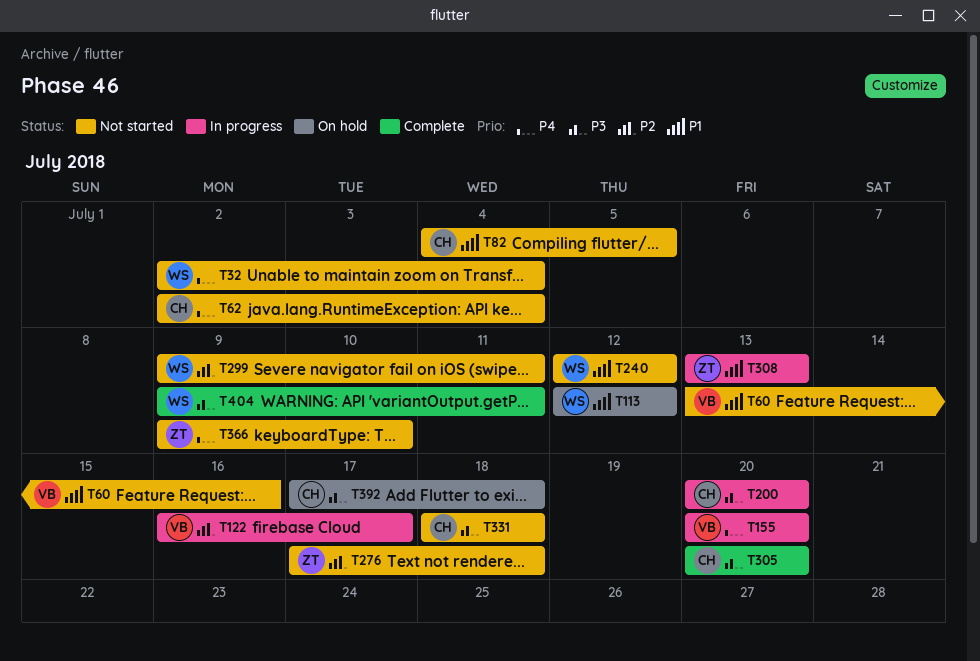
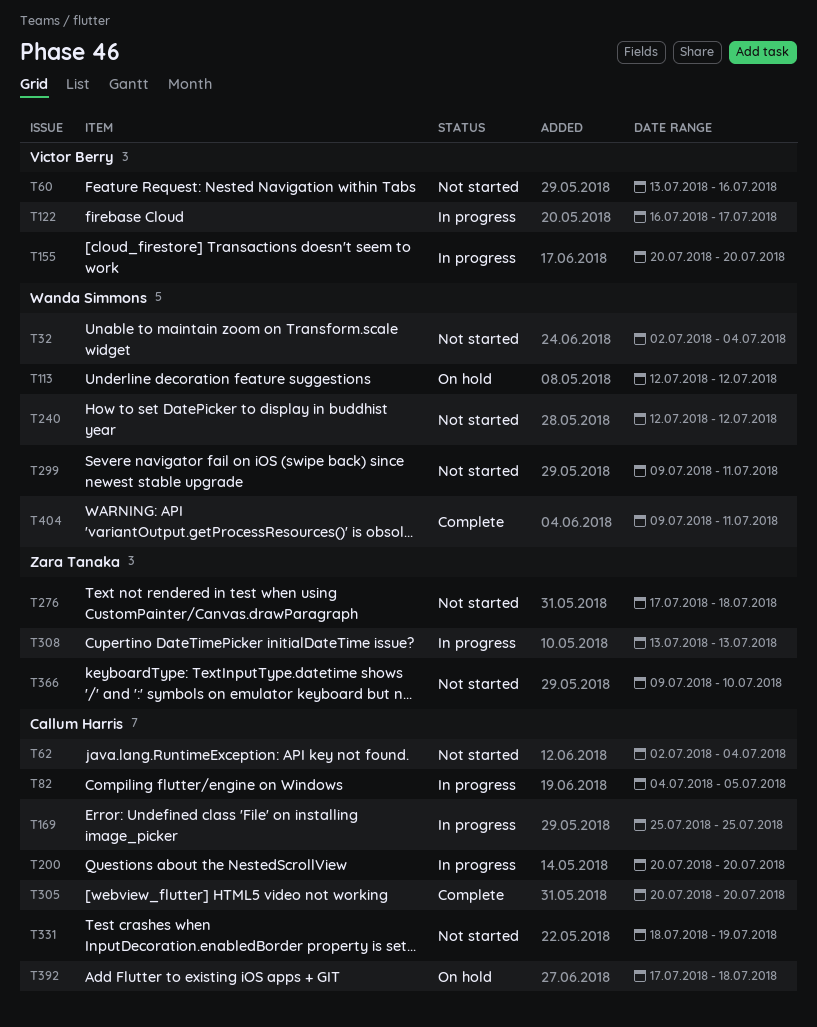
T82, status: Not started -> In progress
T169: none -> present
T331, due: Jul 18 -> Jul 19

